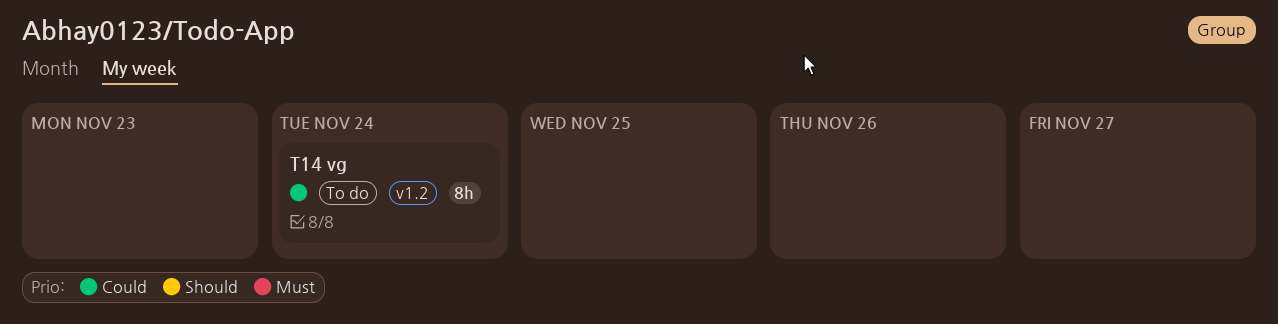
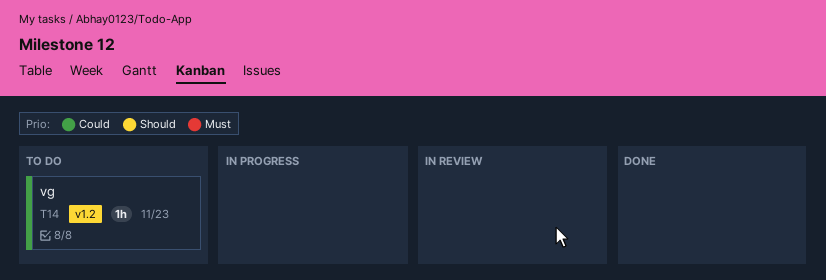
T14, estimate: 8h -> 1h
T14, due: Nov 24 -> Nov 23

